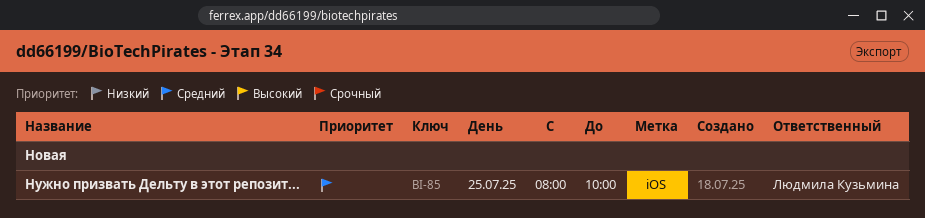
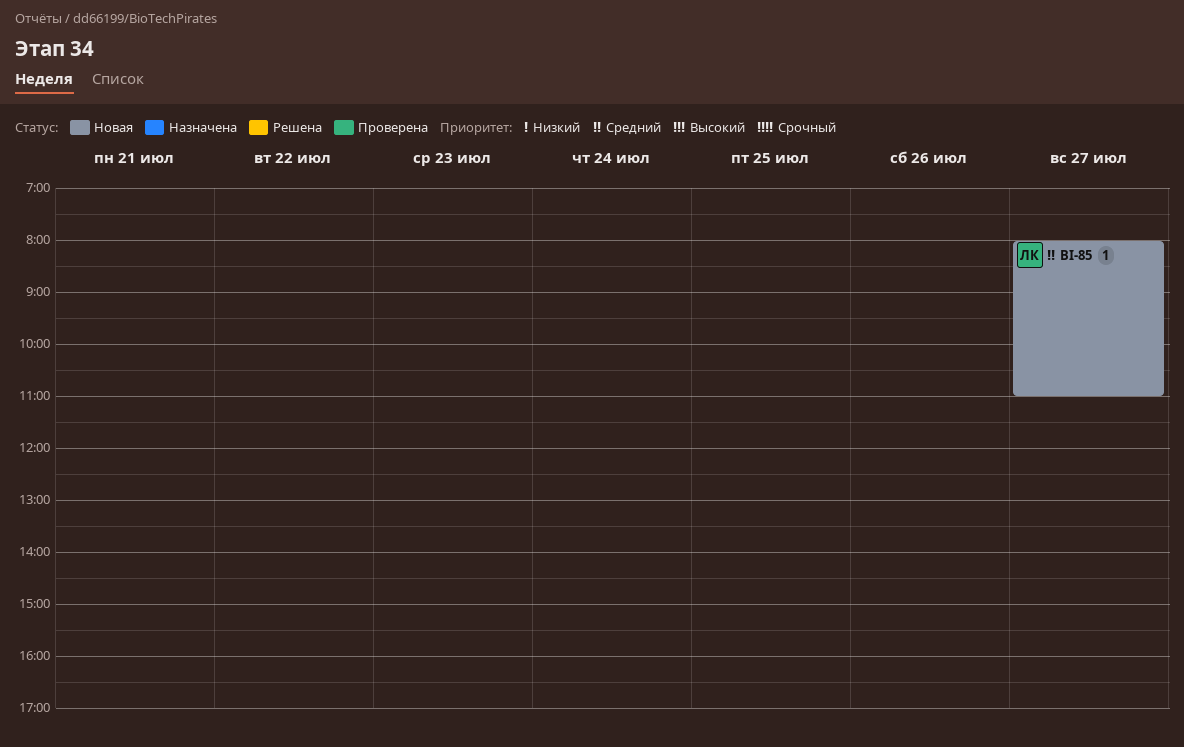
BI-85, day: Jul 25 -> Jul 27
BI-85, ends: 10:00 -> 11:00

